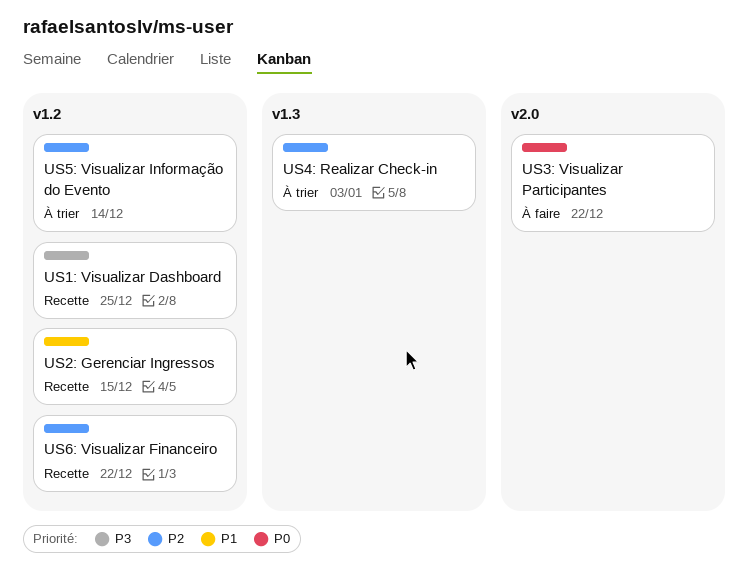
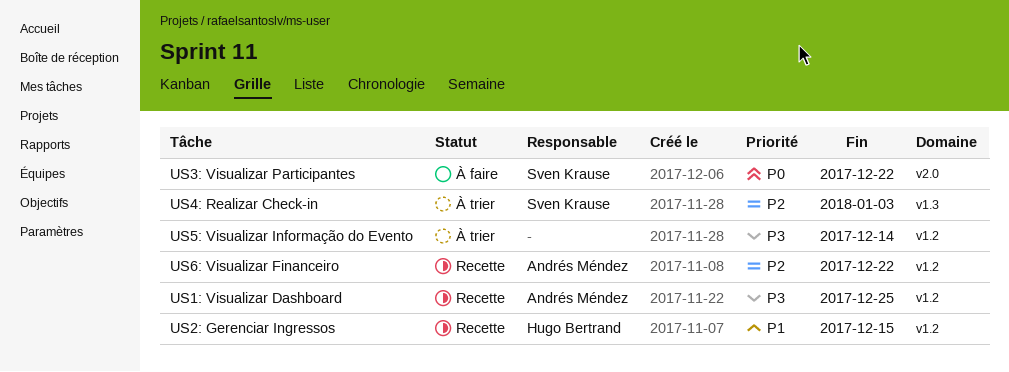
US5: Visualizar Informação do Evento, priority: P2 -> P3

